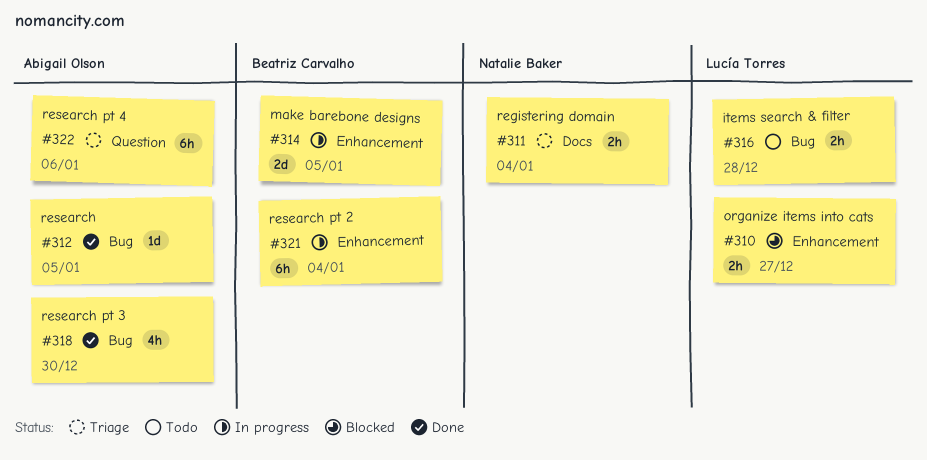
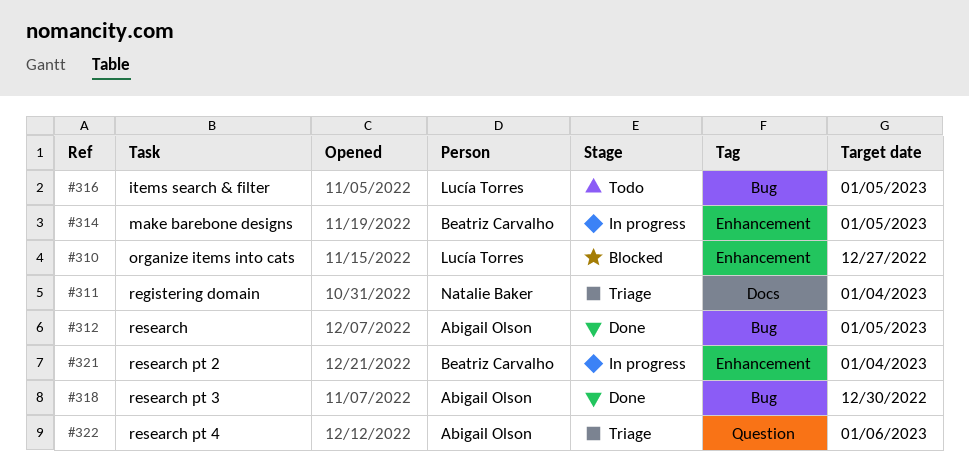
#316, due: Dec 28 -> Jan 5

